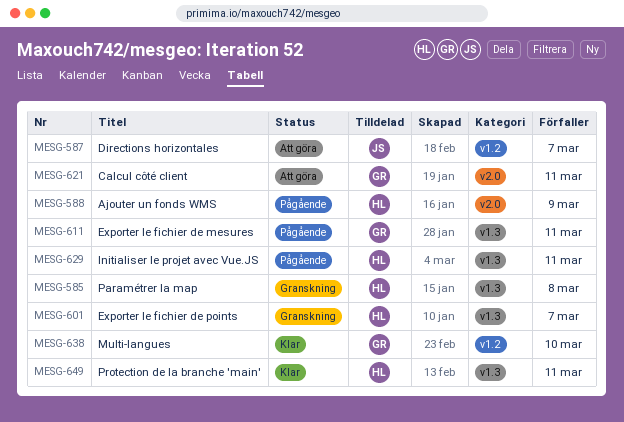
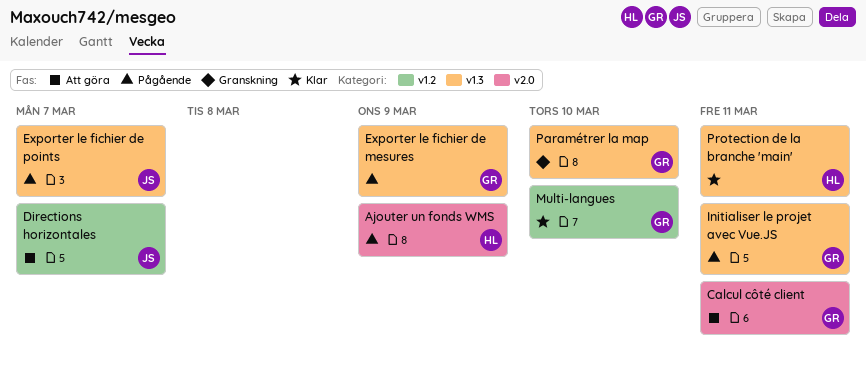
Exporter le fichier de mesures, due: Mar 11 -> Mar 9
Exporter le fichier de points, status: Granskning -> Pågående
Exporter le fichier de points, owner: HL -> JS
Initialiser le projet avec Vue.JS, owner: HL -> GR
Paramétrer la map, owner: HL -> GR
Paramétrer la map, due: Mar 8 -> Mar 10

